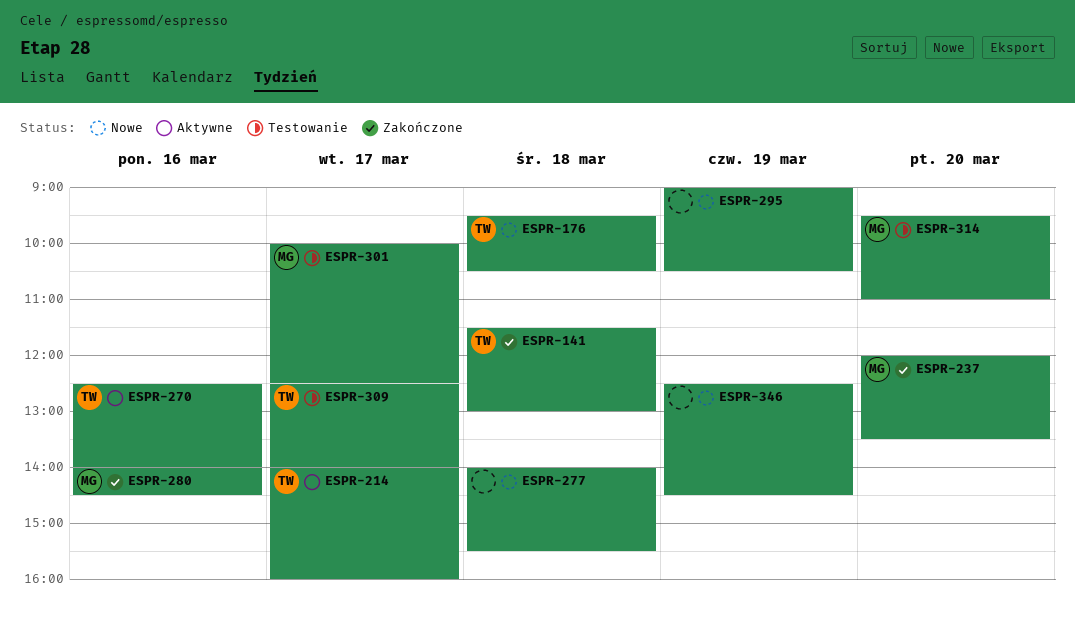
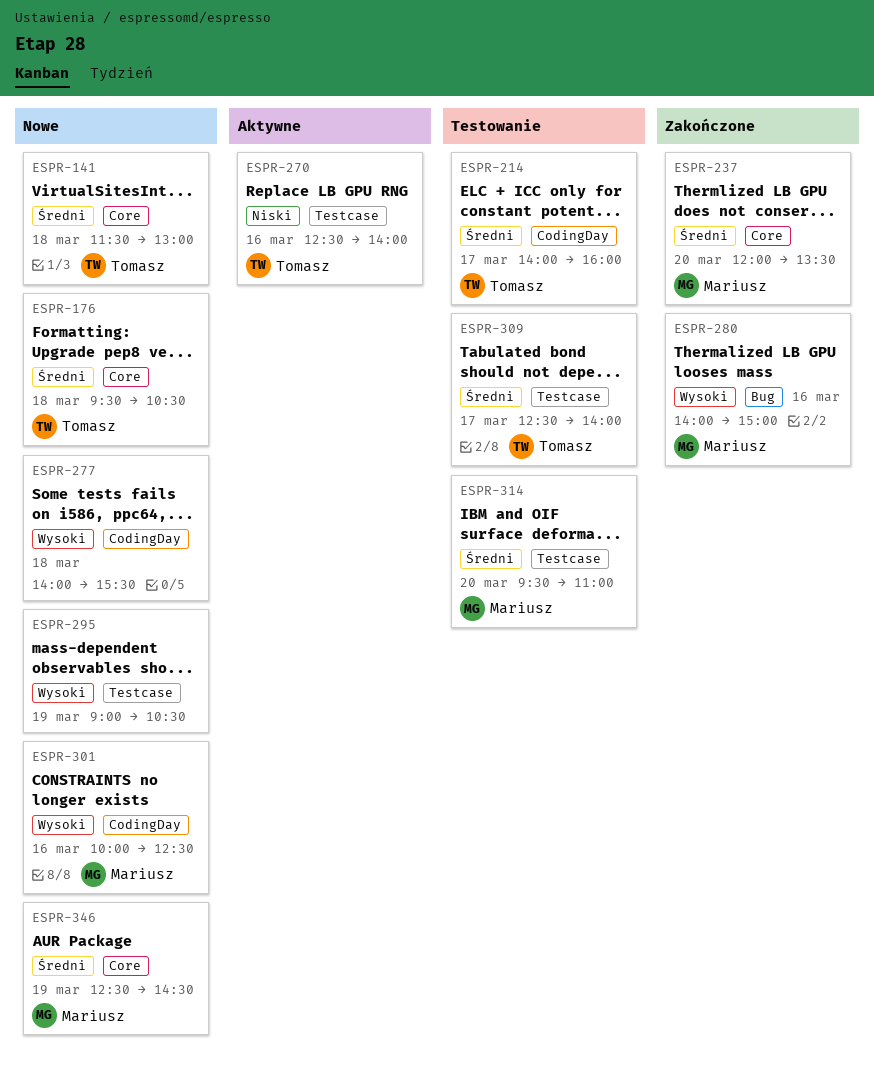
ESPR-141, status: Zakończone -> Nowe
ESPR-214, status: Aktywne -> Testowanie
ESPR-280, ends: 14:30 -> 15:00
ESPR-301, status: Testowanie -> Nowe
ESPR-301, day: Mar 17 -> Mar 16
ESPR-346, owner: none -> Mariusz

